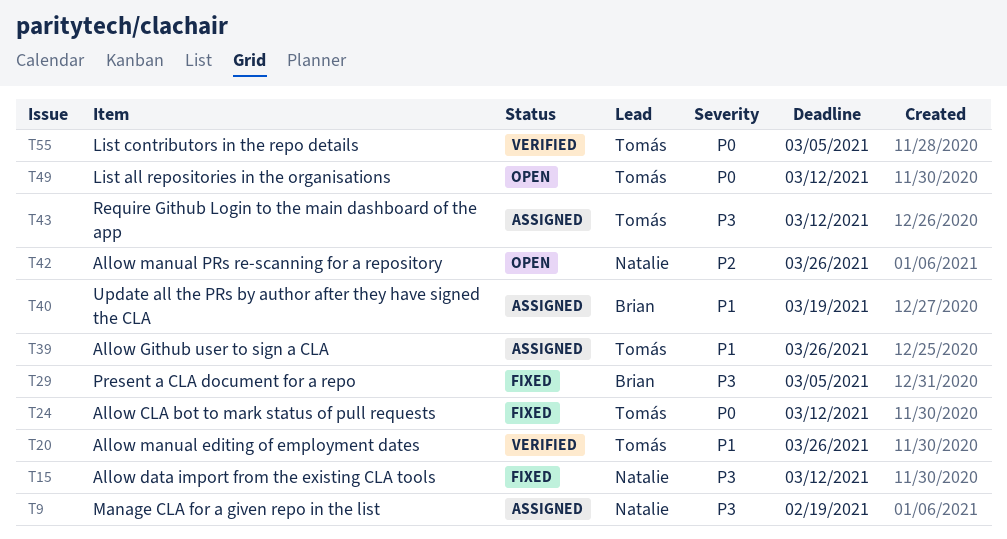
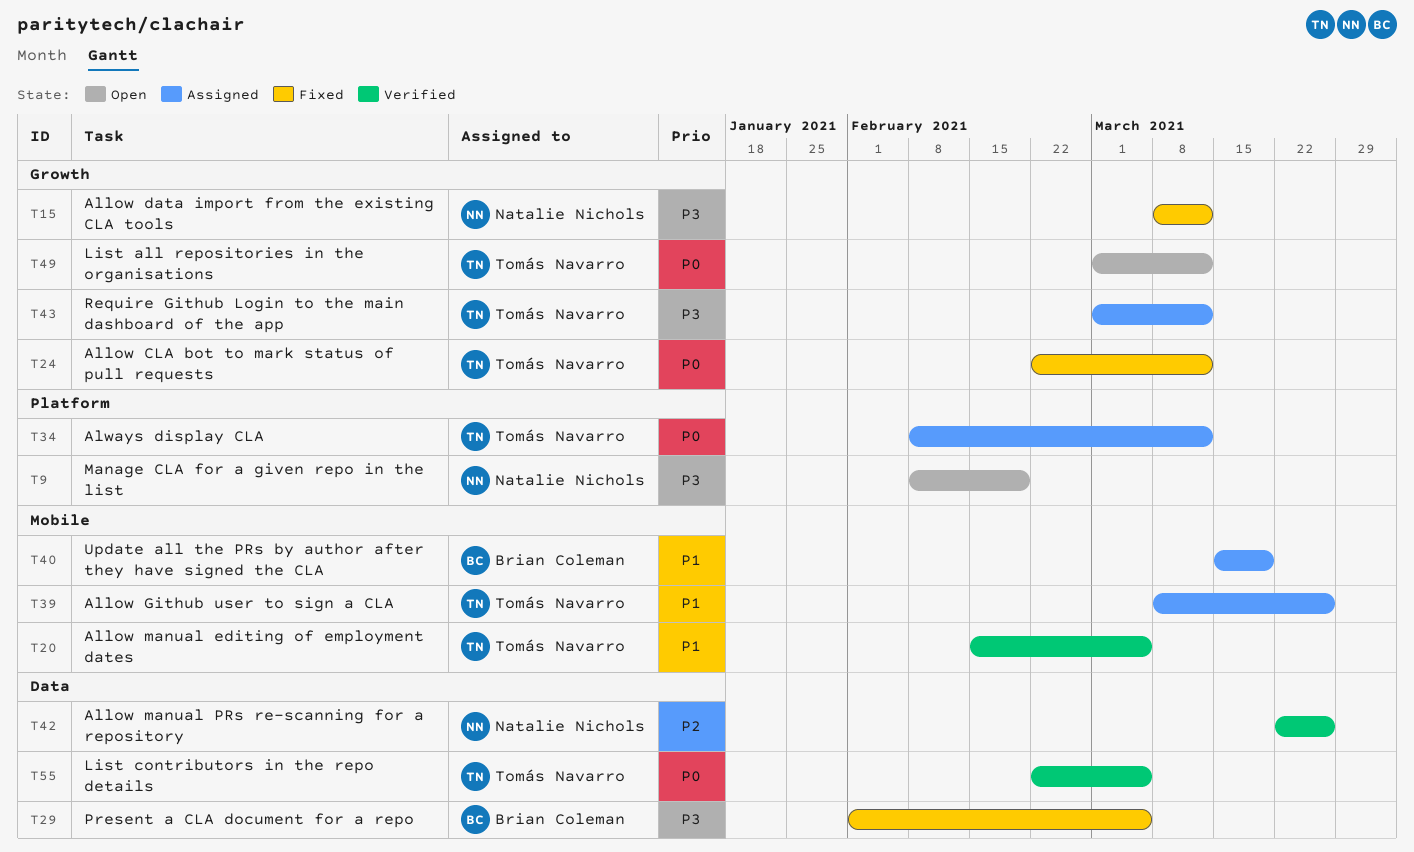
T9, status: Assigned -> Open
T20, due: Mar 26 -> Mar 5
T34: none -> present
T42, status: Open -> Verified

